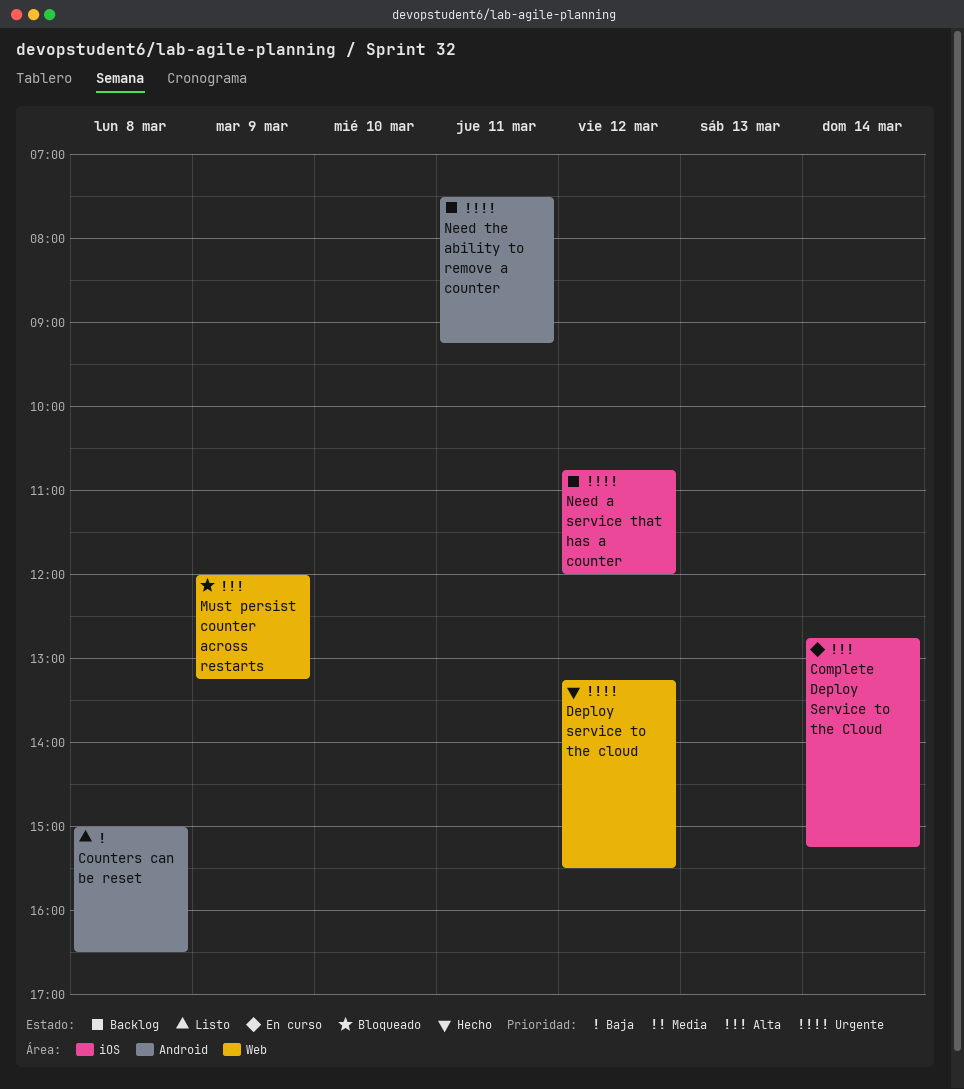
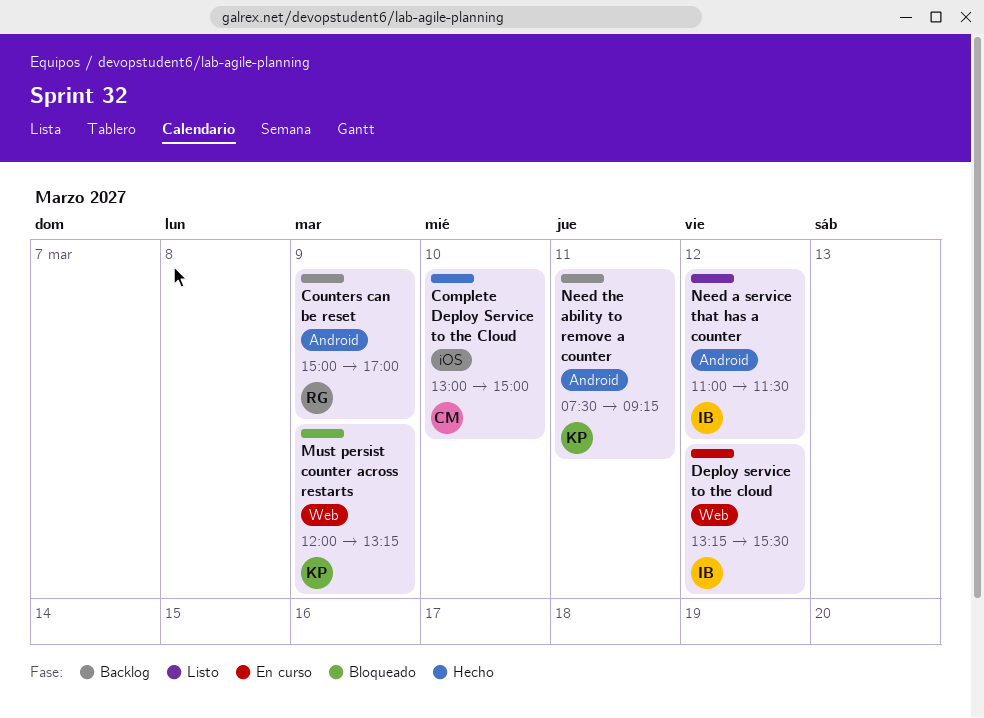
Complete Deploy Service to the Cloud, status: En curso -> Hecho
Complete Deploy Service to the Cloud, day: Mar 14 -> Mar 10
Complete Deploy Service to the Cloud, begins: 12:45 -> 13:00
Complete Deploy Service to the Cloud, ends: 15:15 -> 15:00
Counters can be reset, status: Listo -> Backlog
Counters can be reset, day: Mar 8 -> Mar 9
Counters can be reset, ends: 16:30 -> 17:00
Deploy service to the cloud, status: Hecho -> En curso
Need a service that has a counter, status: Backlog -> Listo
Need a service that has a counter, label: iOS -> Android
Need a service that has a counter, begins: 10:45 -> 11:00
Need a service that has a counter, ends: 12:00 -> 11:30

